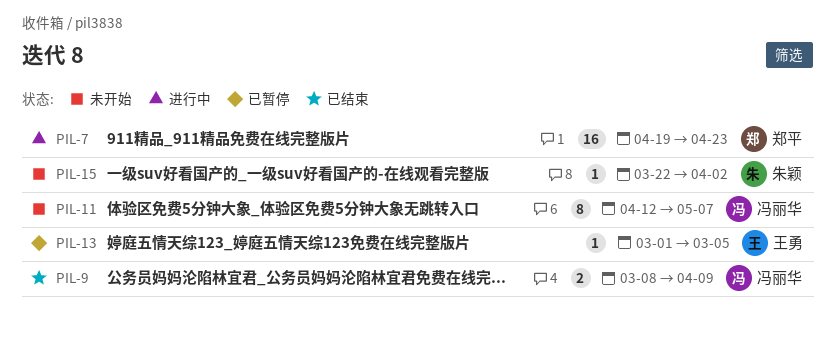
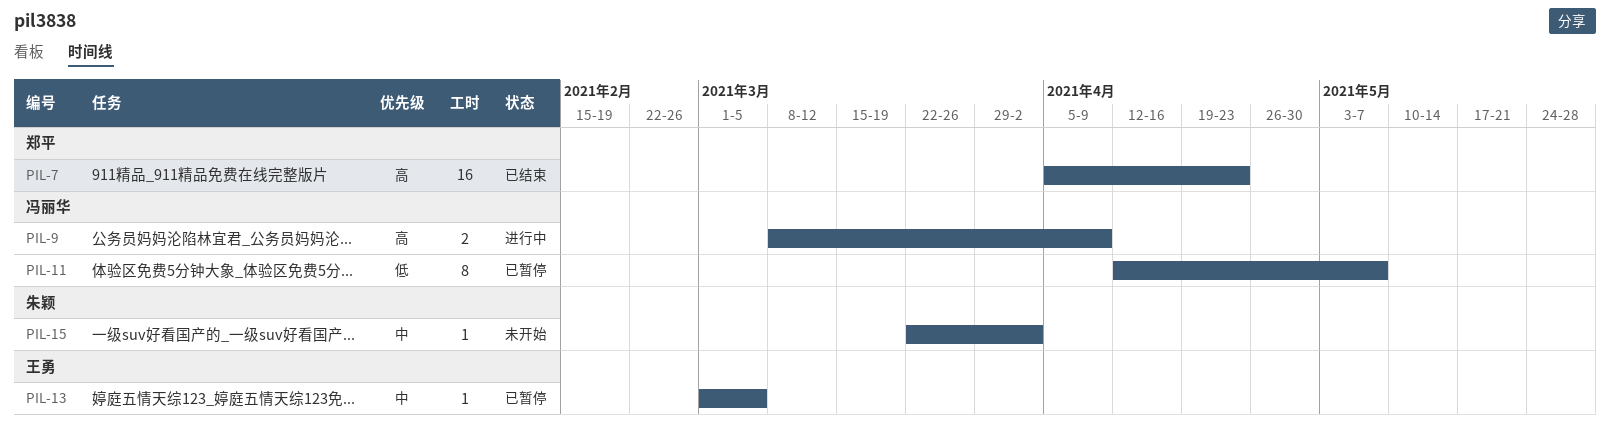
PIL-7, status: 进行中 -> 已结束
PIL-7, start: Apr 19 -> Apr 5
PIL-9, status: 已结束 -> 进行中
PIL-11, status: 未开始 -> 已暂停

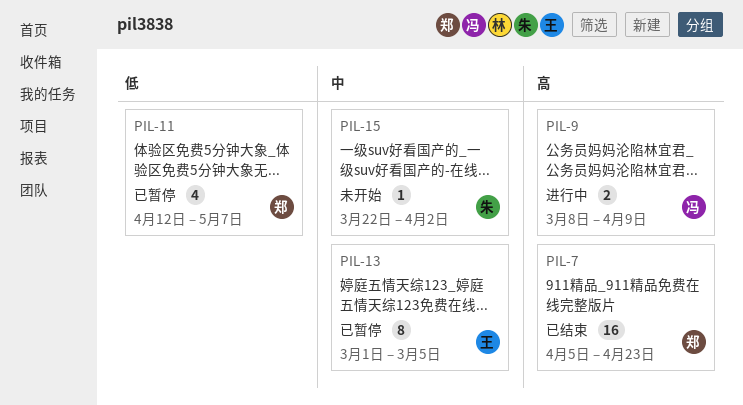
PIL-11, owner: 冯丽华 -> 郑平
PIL-11, estimate: 8 -> 4
PIL-13, estimate: 1 -> 8

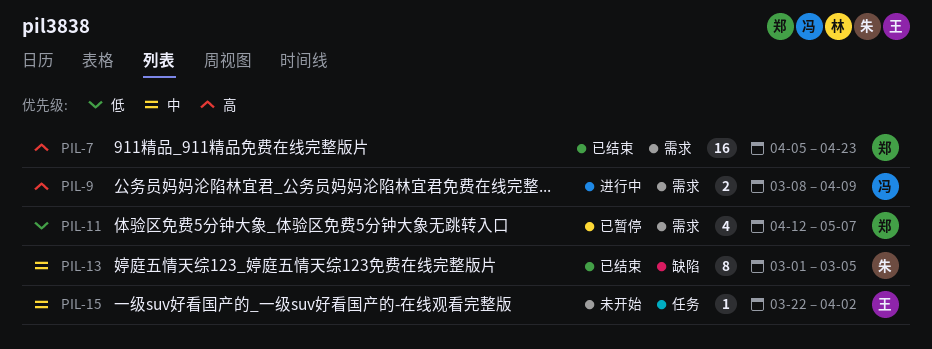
PIL-13, status: 已暂停 -> 已结束
PIL-13, owner: 王 -> 朱
PIL-15, owner: 朱 -> 王

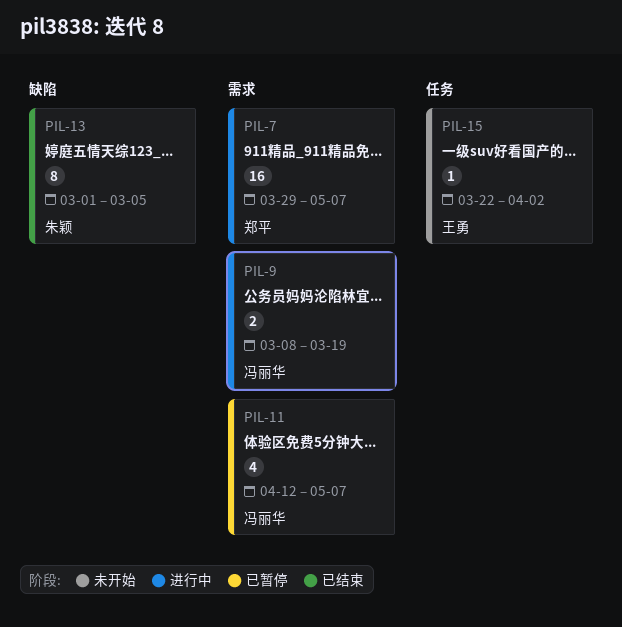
PIL-7, status: 已结束 -> 进行中
PIL-7, start: Apr 5 -> Mar 29
PIL-7, due: Apr 23 -> May 7
PIL-9, due: Apr 9 -> Mar 19
PIL-11, owner: 郑平 -> 冯丽华

